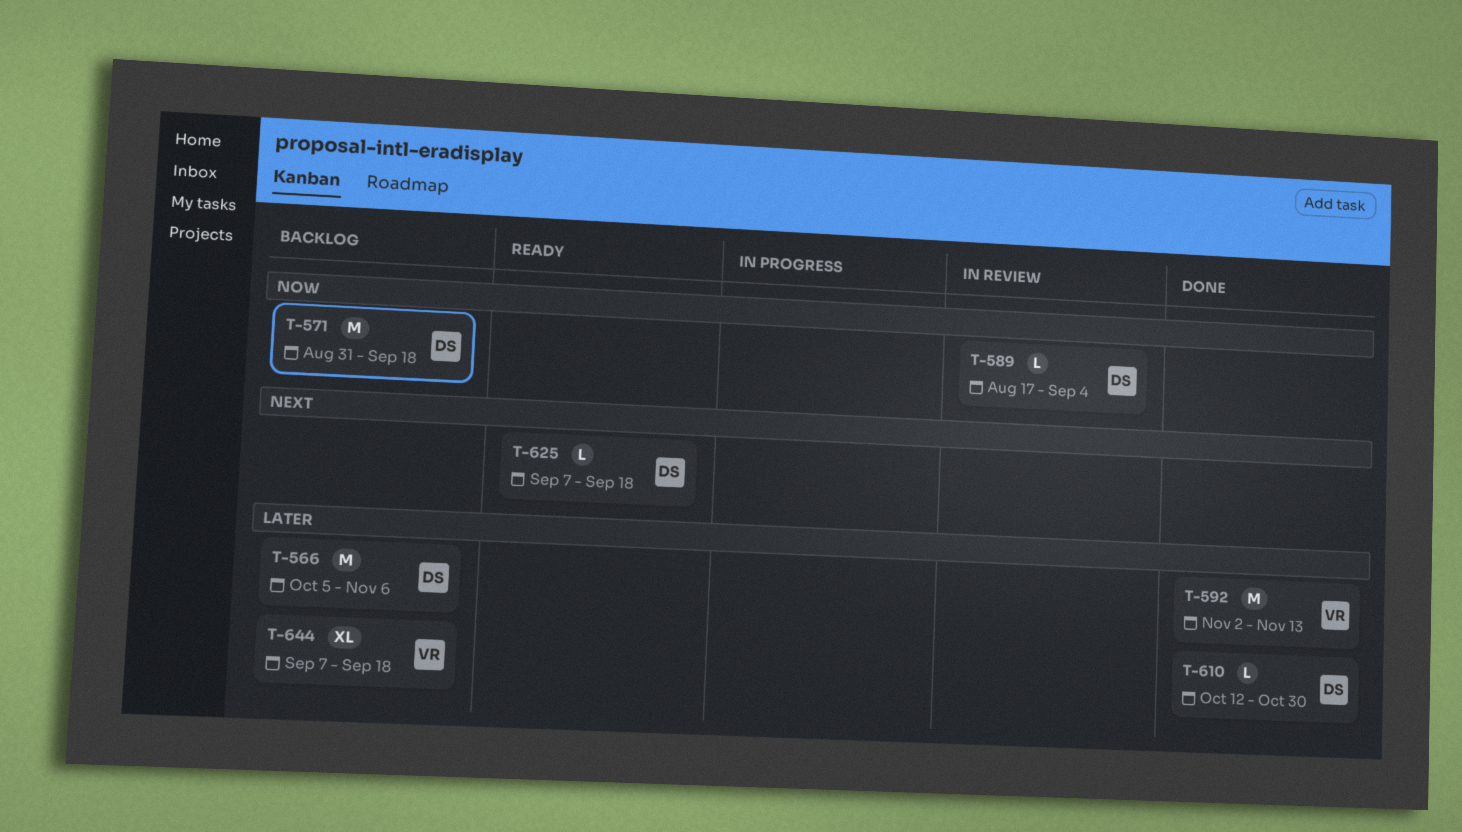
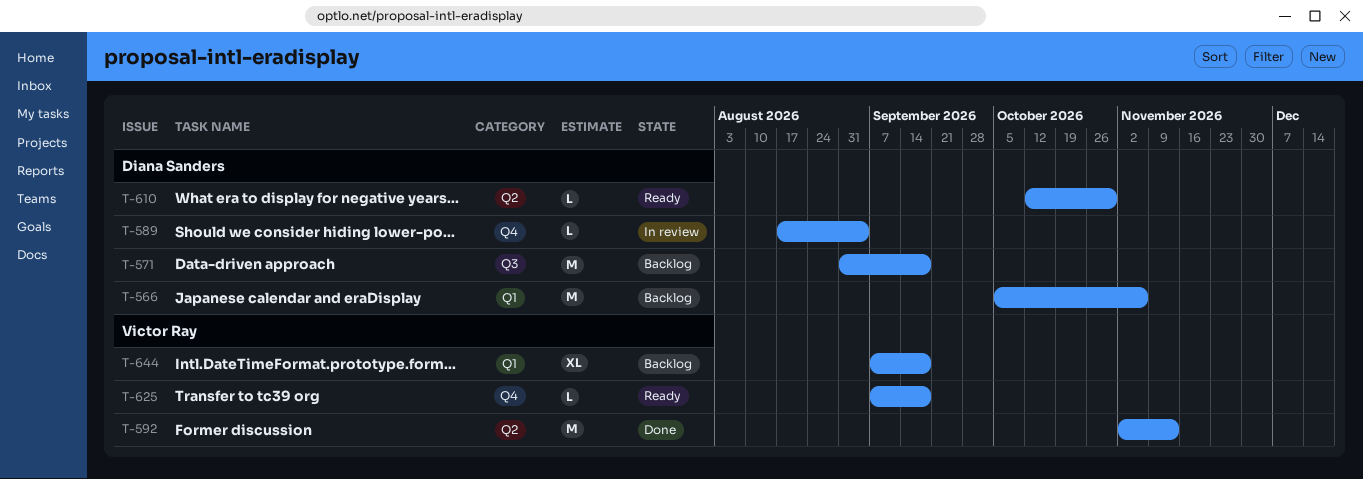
T-610, status: Done -> Ready
T-625, owner: Diana Sanders -> Victor Ray

